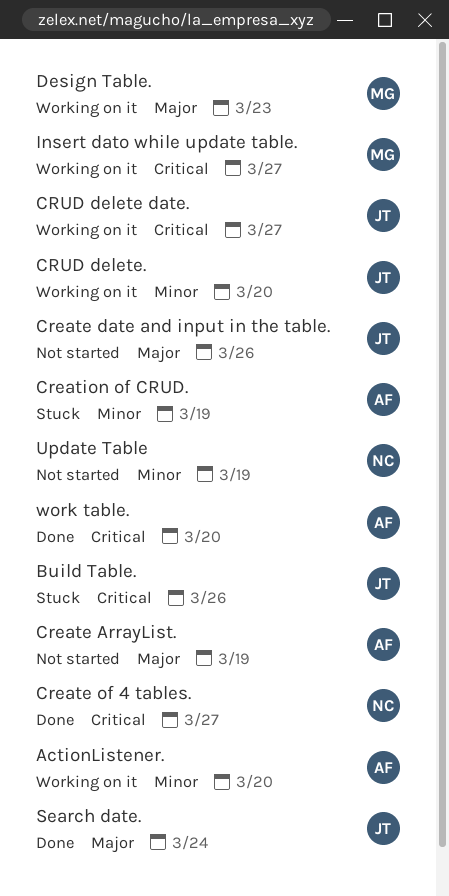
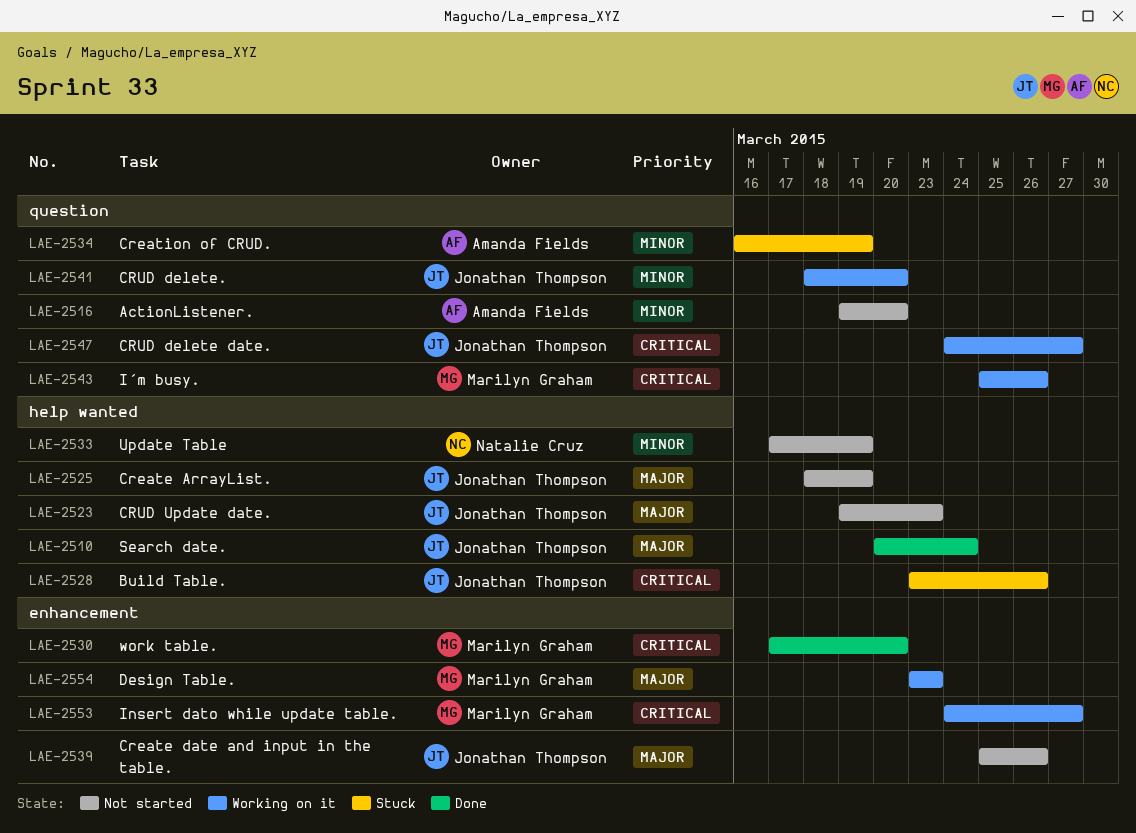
ActionListener., status: Working on it -> Not started
Create ArrayList., owner: Amanda Fields -> Jonathan Thompson
Create of 4 tables.: present -> none
CRUD Update date.: none -> present
I´m busy.: none -> present
work table., owner: Amanda Fields -> Marilyn Graham

